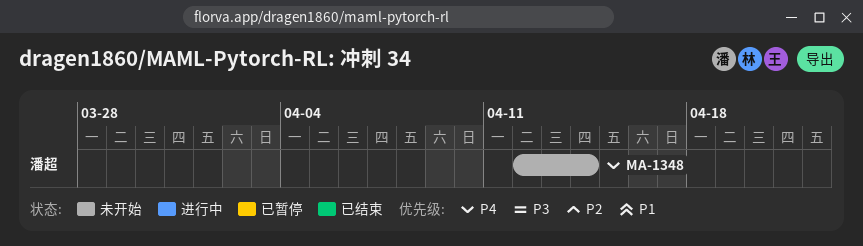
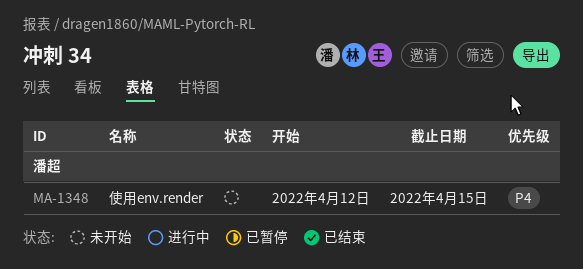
MA-1348, due: Apr 14 -> Apr 15

